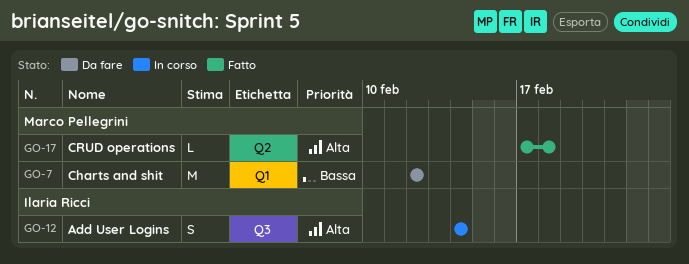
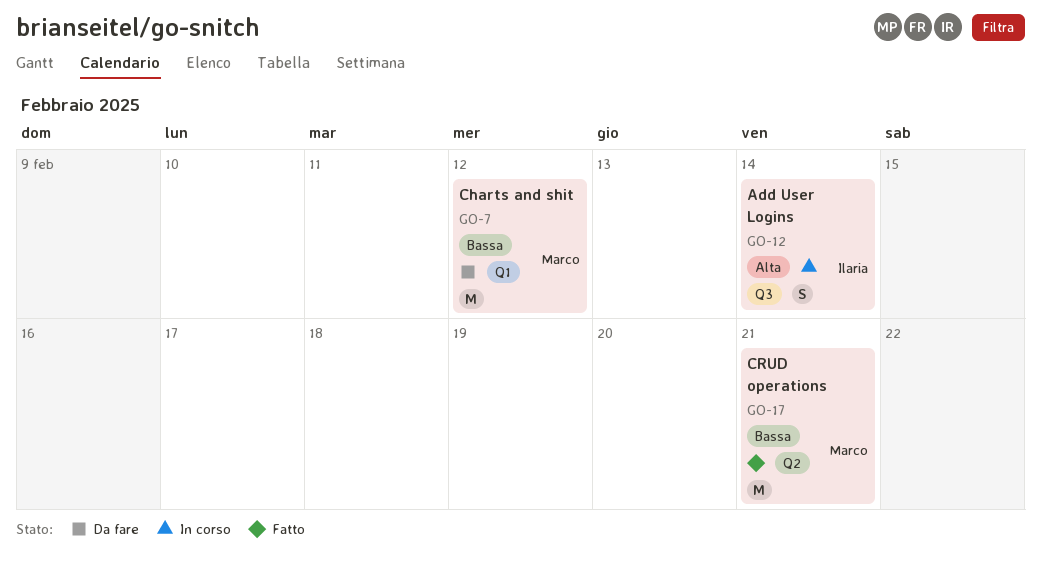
GO-17, priority: Alta -> Bassa
GO-17, estimate: L -> M
GO-17, due: Feb 18 -> Feb 21

